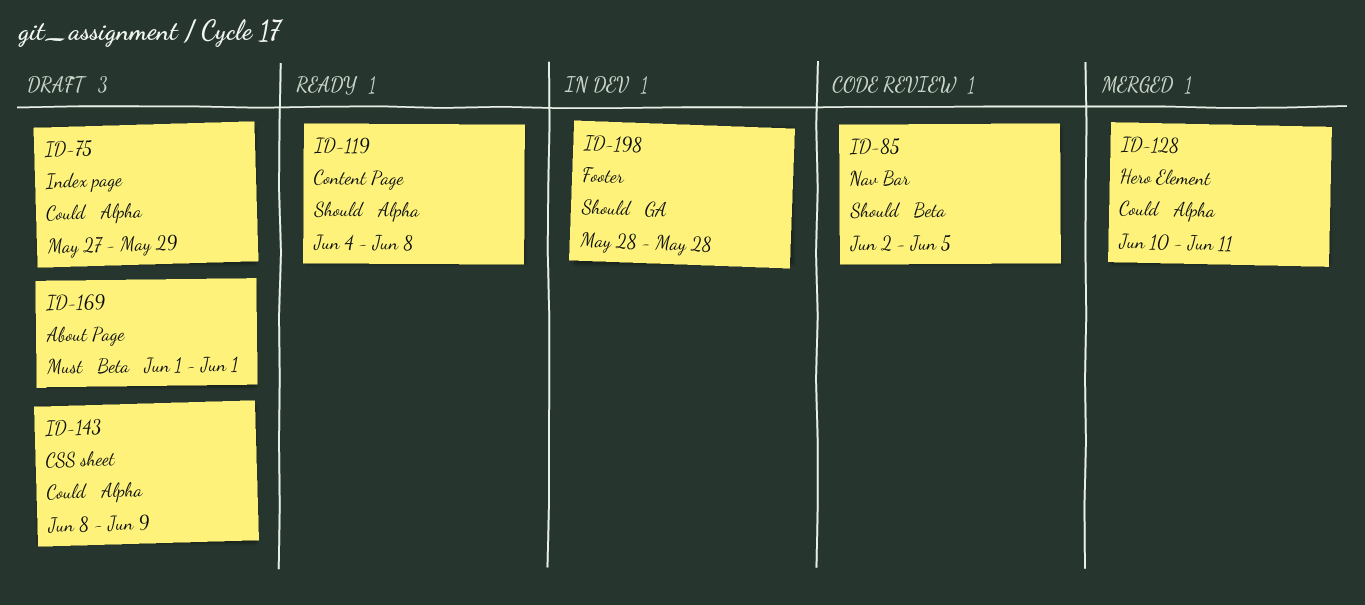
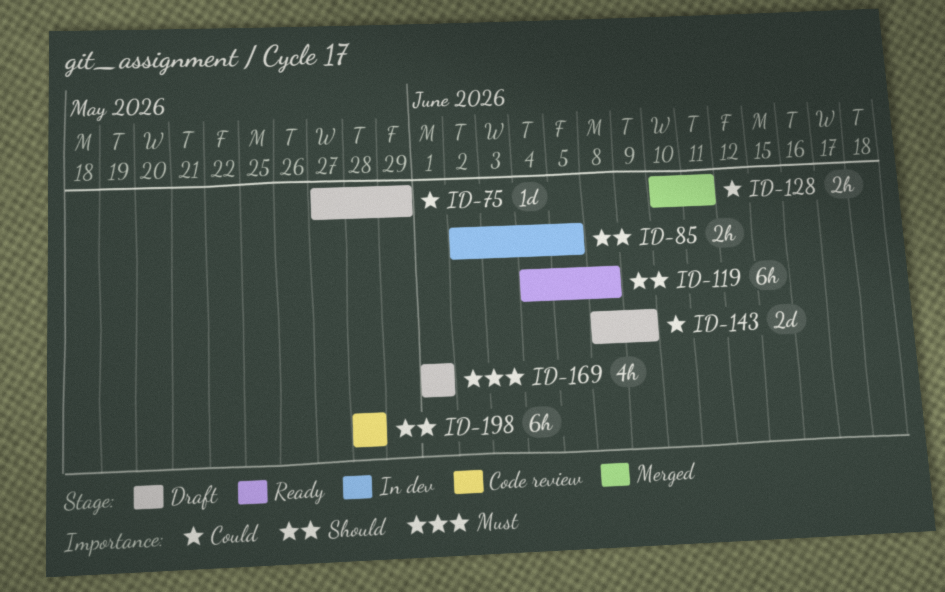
ID-85, status: Code review -> In dev
ID-198, status: In dev -> Code review

